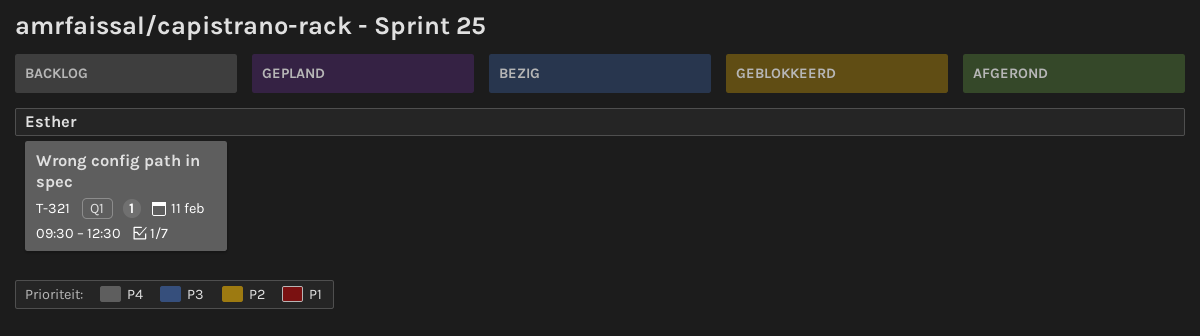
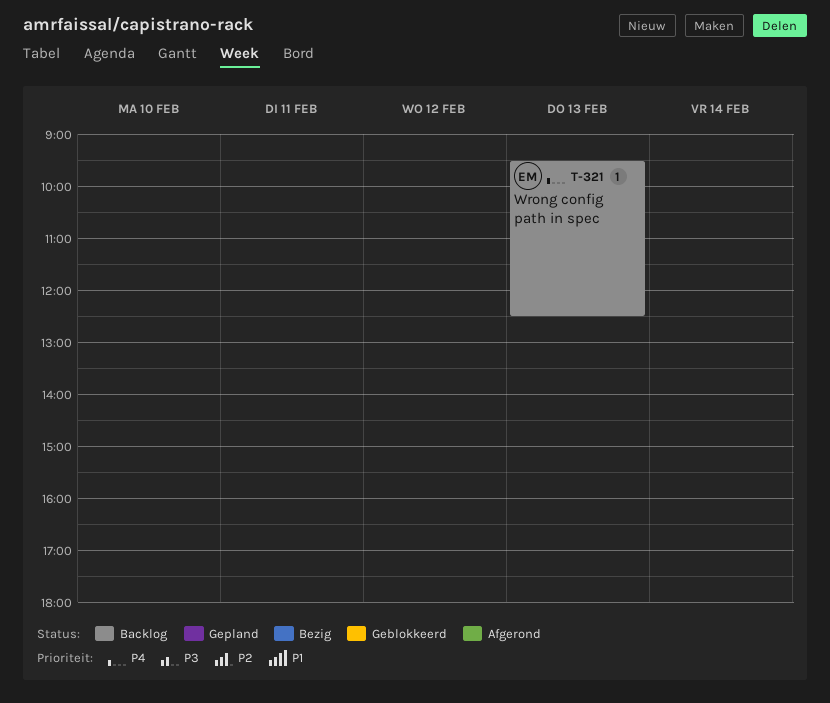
T-321, day: Feb 11 -> Feb 13

